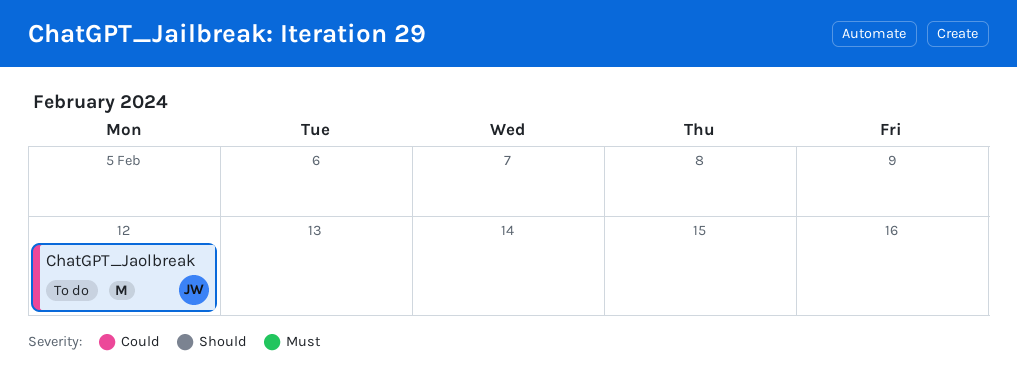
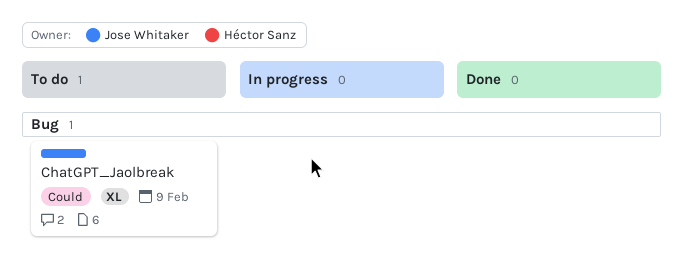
ChatGPT_Jaolbreak, estimate: M -> XL
ChatGPT_Jaolbreak, due: Feb 12 -> Feb 9

